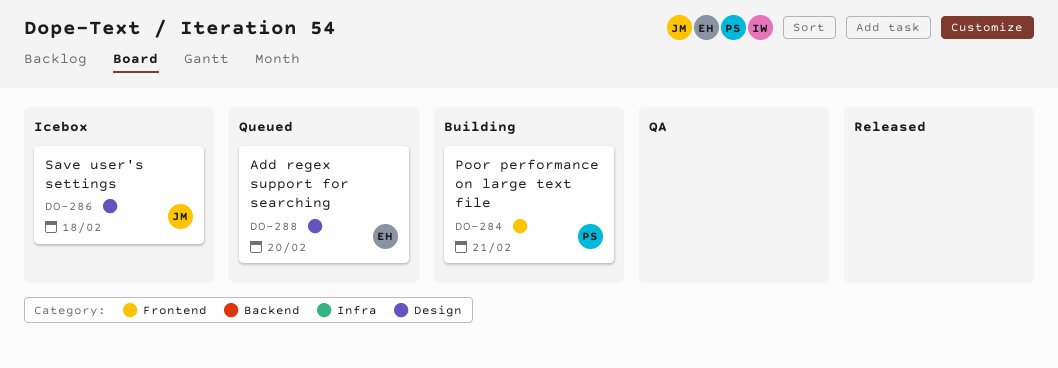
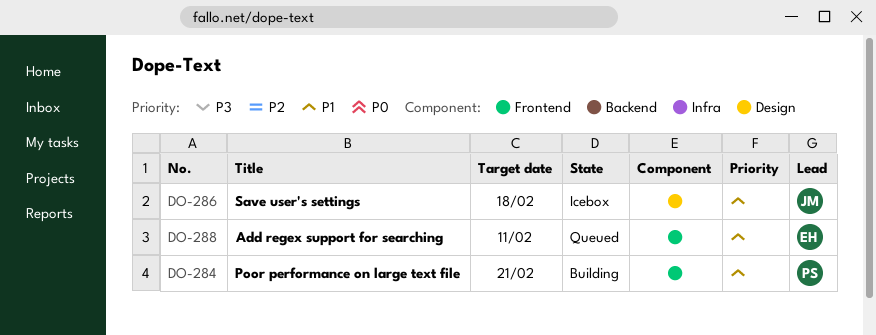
DO-288, label: Design -> Frontend
DO-288, due: Feb 20 -> Feb 11

